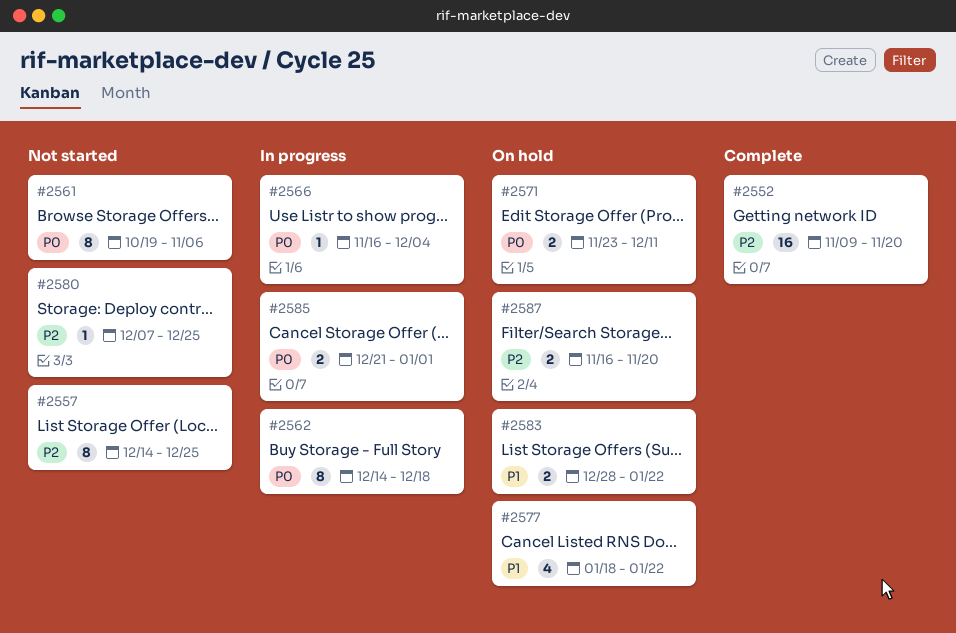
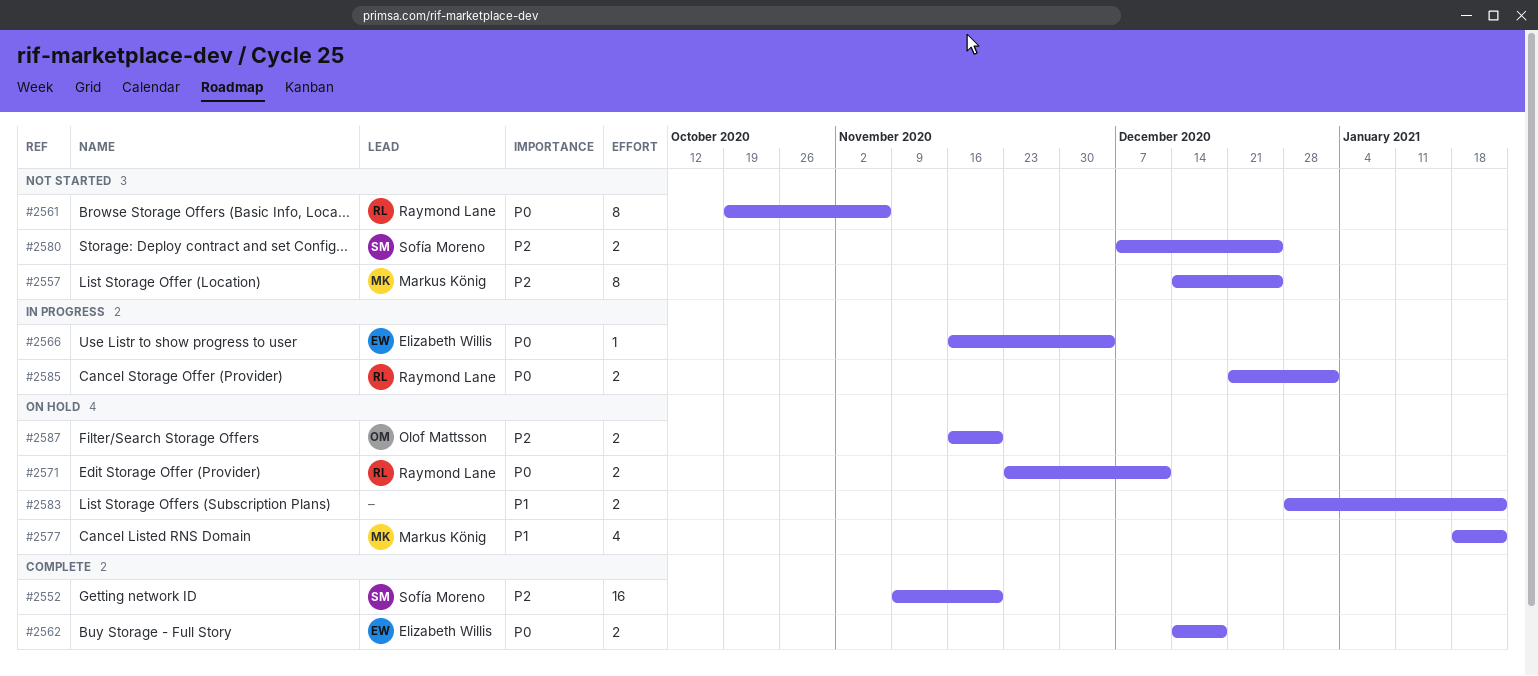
#2562, status: In progress -> Complete
#2562, estimate: 8 -> 2
#2580, estimate: 1 -> 2

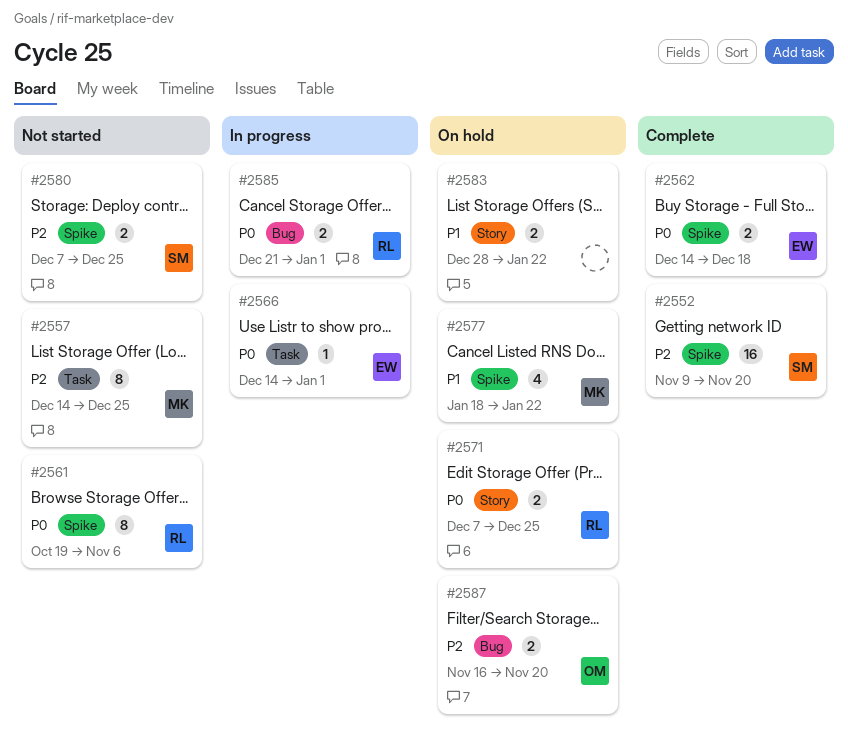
#2566, start: Nov 16 -> Dec 14
#2566, due: Dec 4 -> Jan 1
#2571, start: Nov 23 -> Dec 7
#2571, due: Dec 11 -> Dec 25

